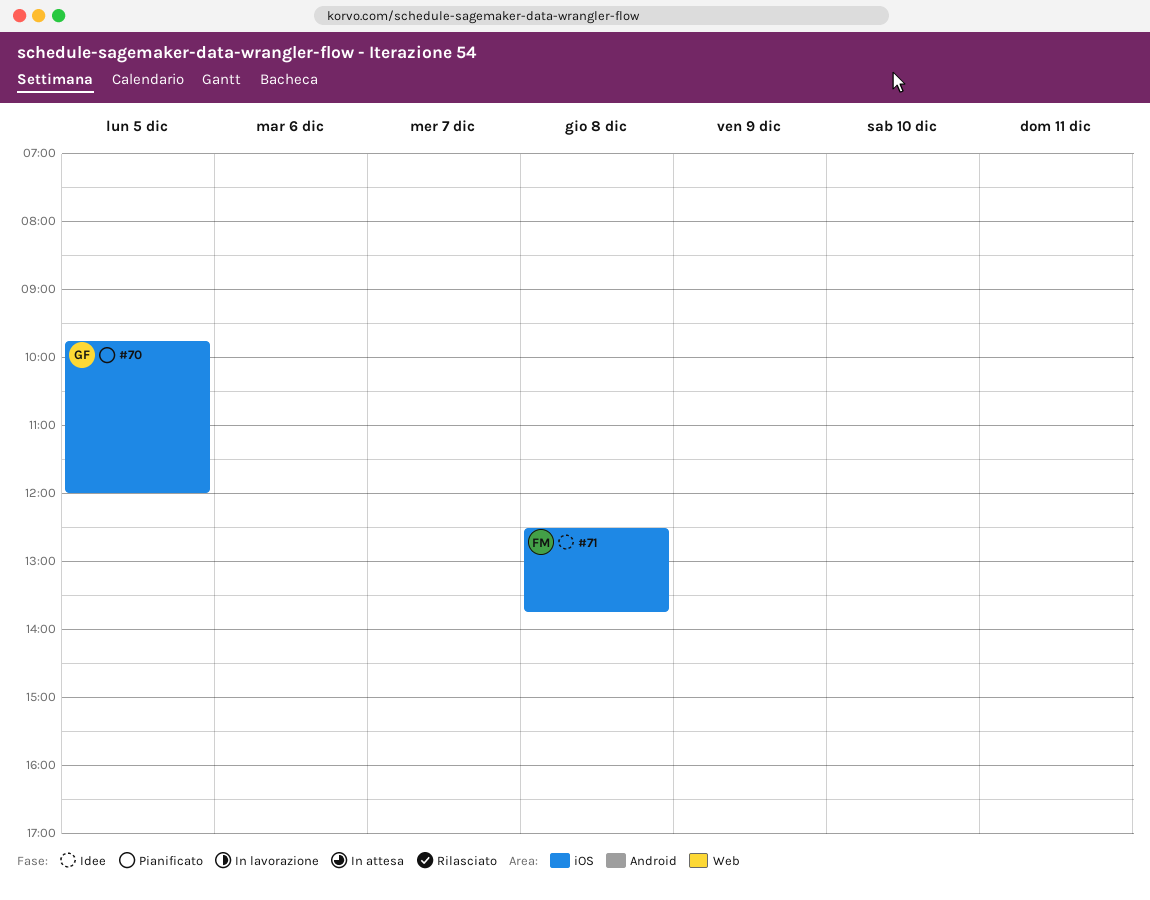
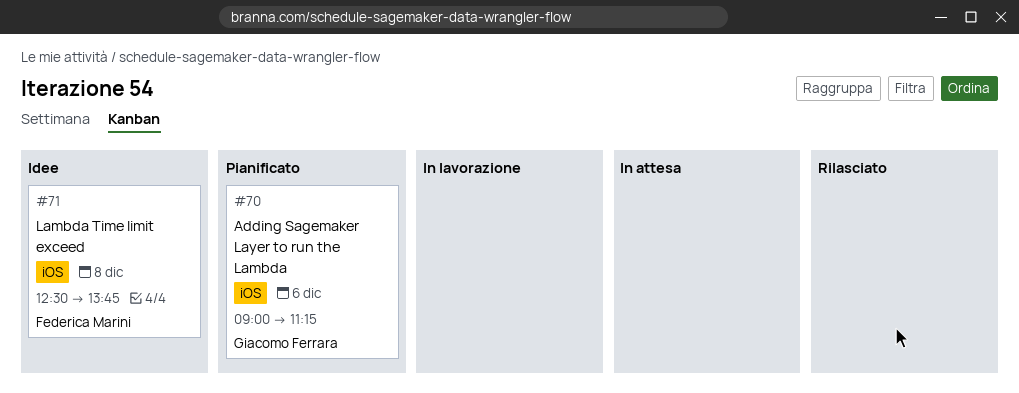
#70, day: Dec 5 -> Dec 6
#70, begins: 09:45 -> 09:00
#70, ends: 12:00 -> 11:15

